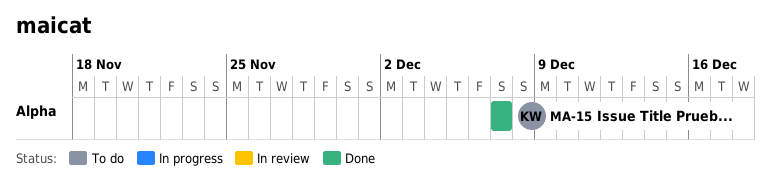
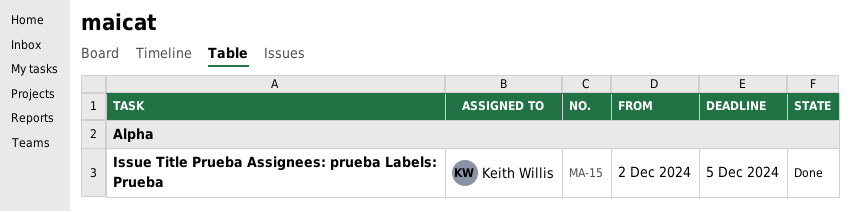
MA-15, start: Dec 7 -> Dec 2
MA-15, due: Dec 7 -> Dec 5

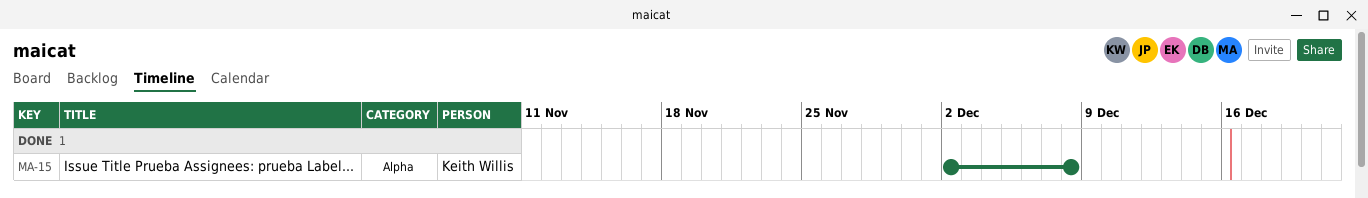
MA-15, due: Dec 5 -> Dec 8

